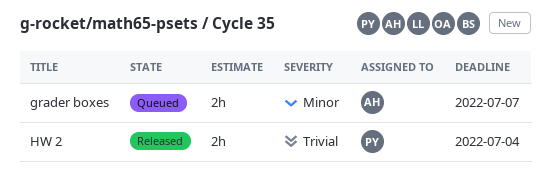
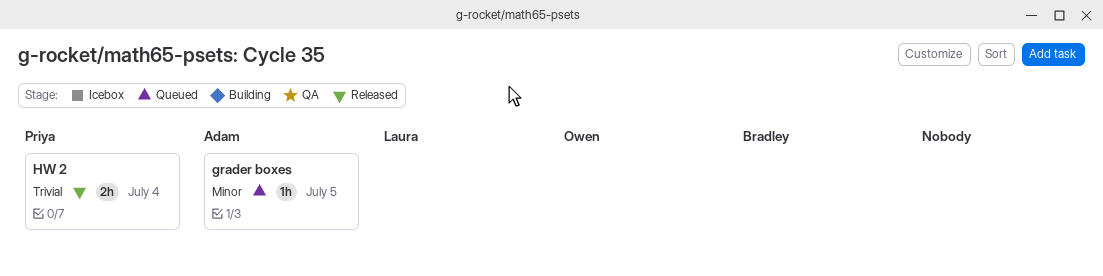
grader boxes, estimate: 2h -> 1h
grader boxes, due: Jul 7 -> Jul 5

